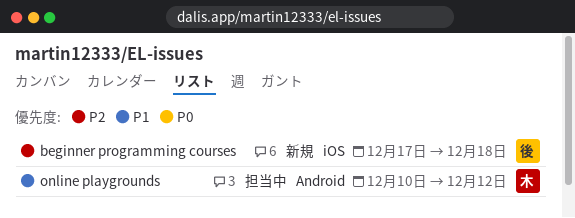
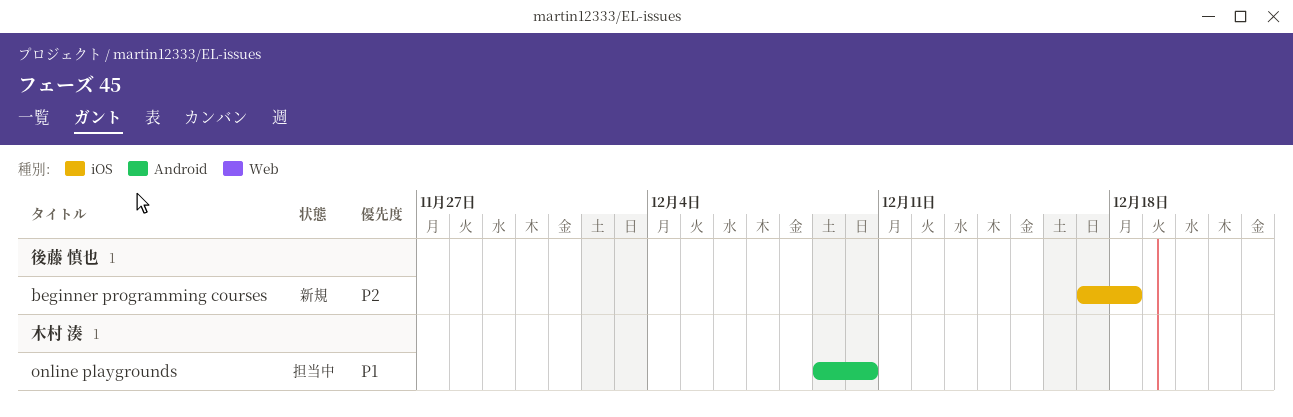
online playgrounds, start: Dec 10 -> Dec 9
online playgrounds, due: Dec 12 -> Dec 10

